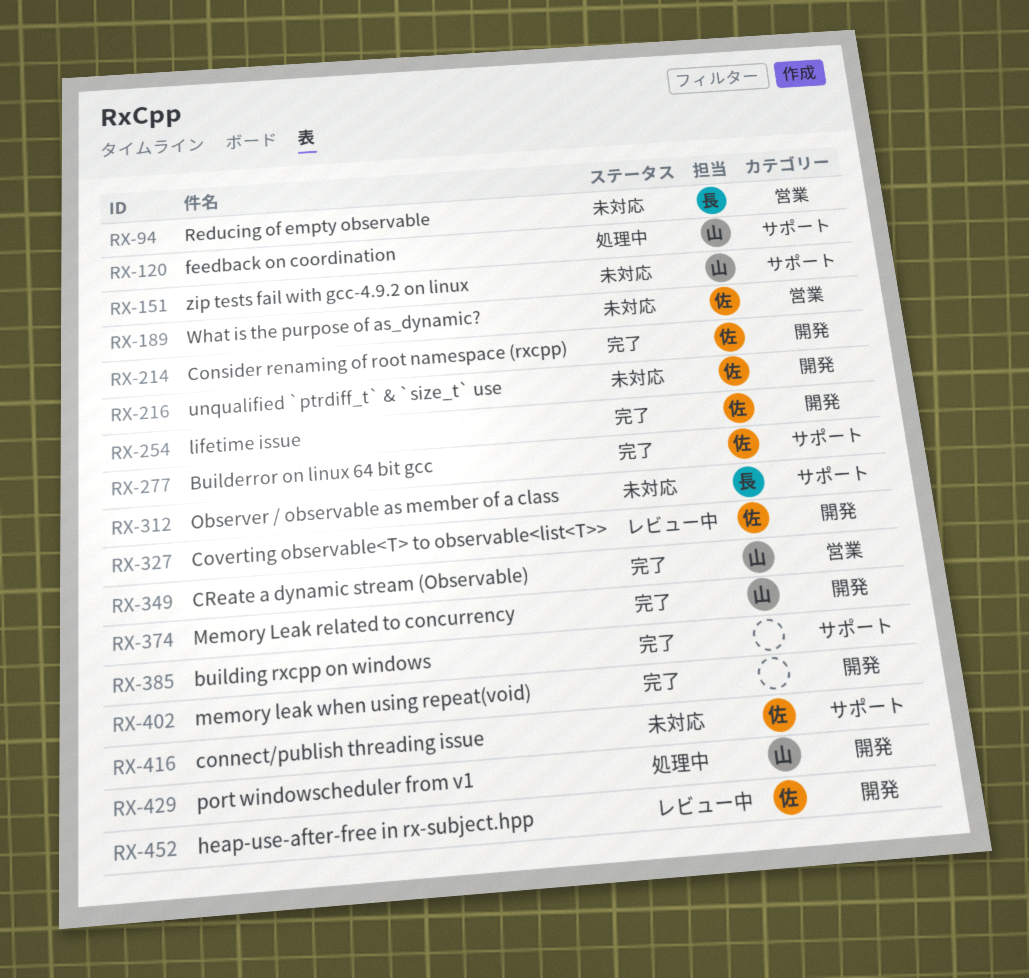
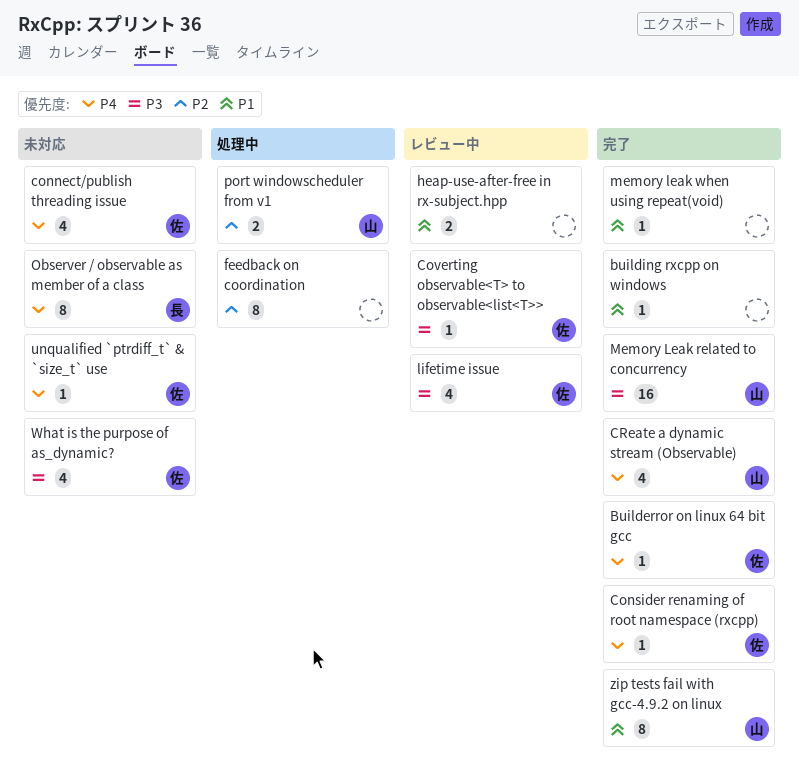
feedback on coordination, owner: 山 -> none
heap-use-after-free in rx-subject.hpp, owner: 佐 -> none
lifetime issue, status: 完了 -> レビュー中
Reducing of empty observable: present -> none
zip tests fail with gcc-4.9.2 on linux, status: 未対応 -> 完了

